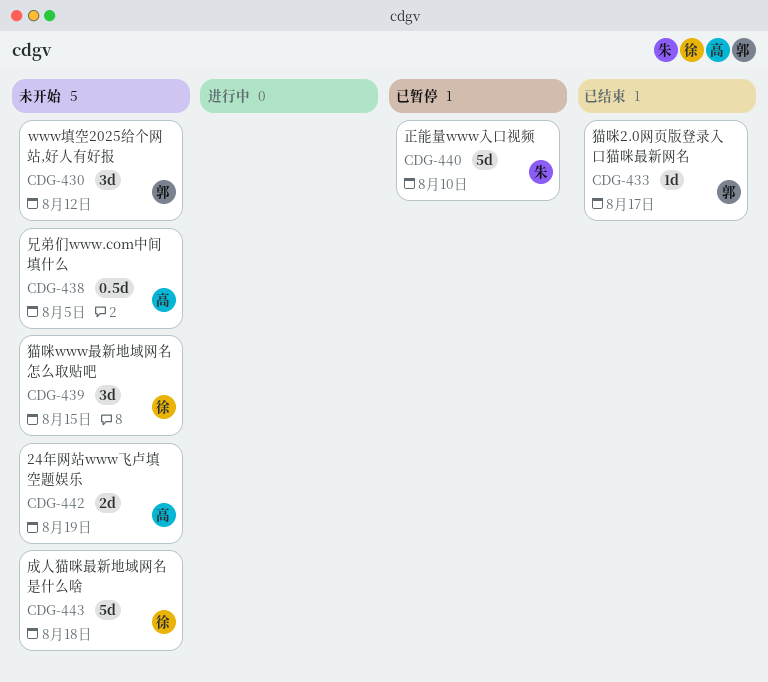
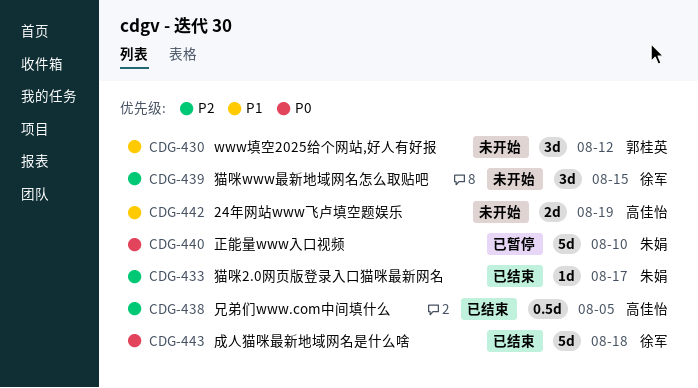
CDG-433, owner: 郭桂英 -> 朱娟
CDG-438, status: 未开始 -> 已结束
CDG-443, status: 未开始 -> 已结束

